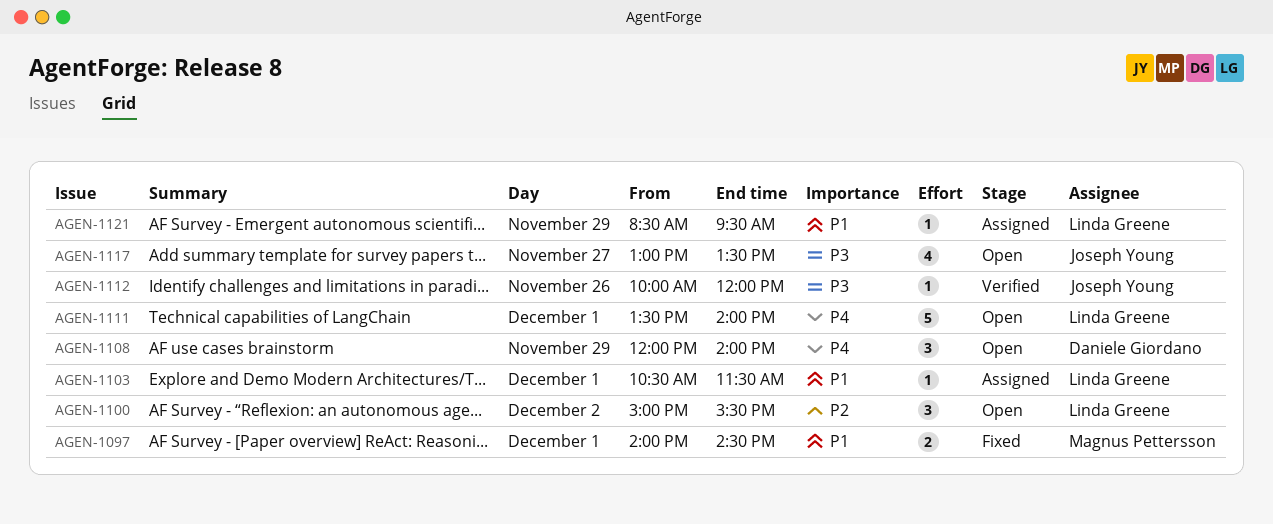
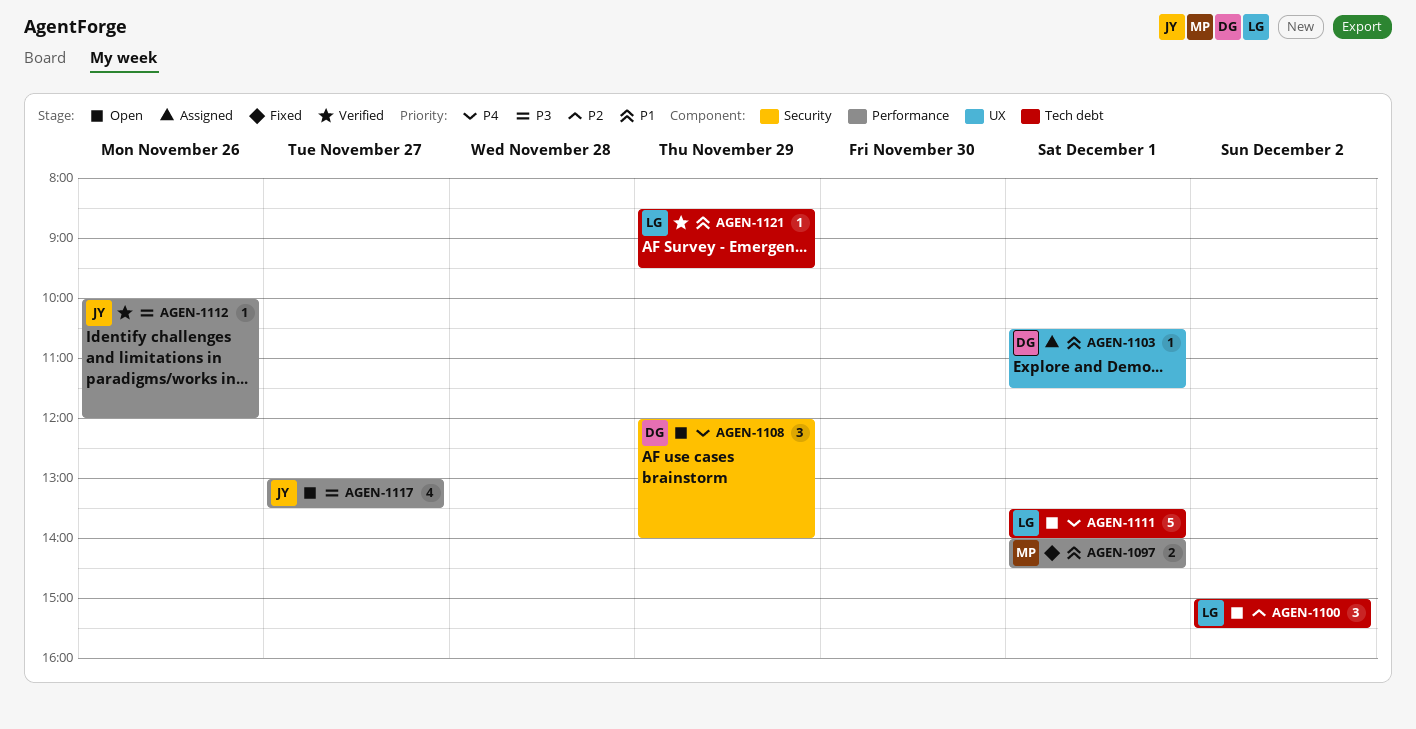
AGEN-1103, owner: Linda Greene -> Daniele Giordano
AGEN-1121, status: Assigned -> Verified

